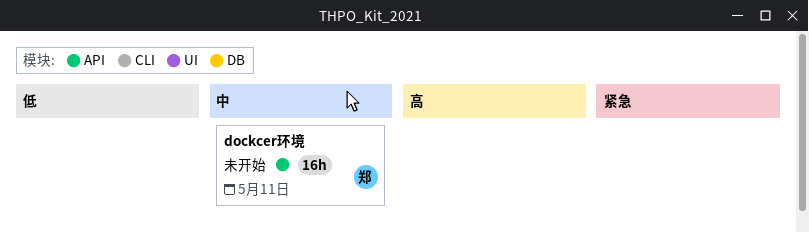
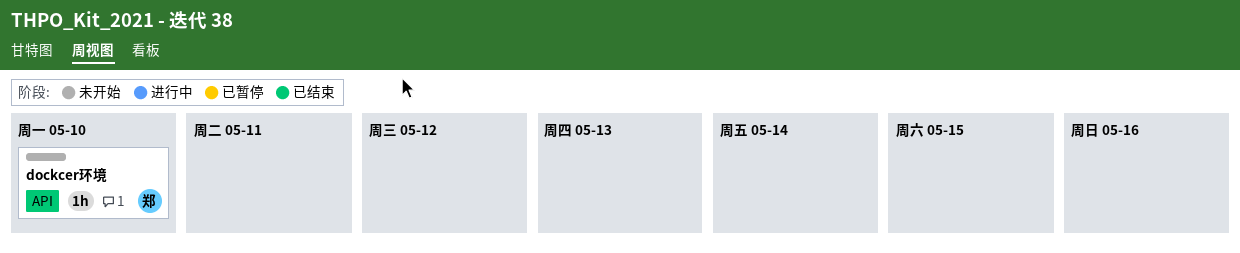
dockcer环境, estimate: 16h -> 1h
dockcer环境, due: May 11 -> May 10

